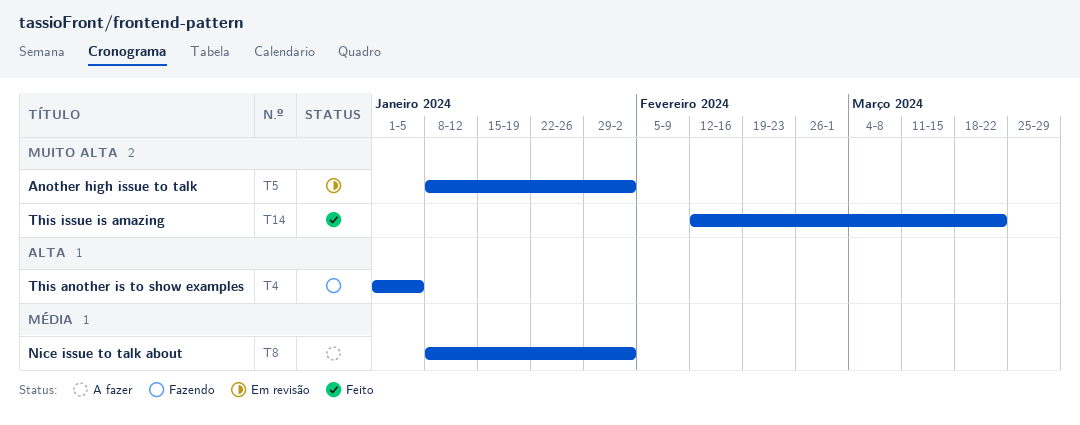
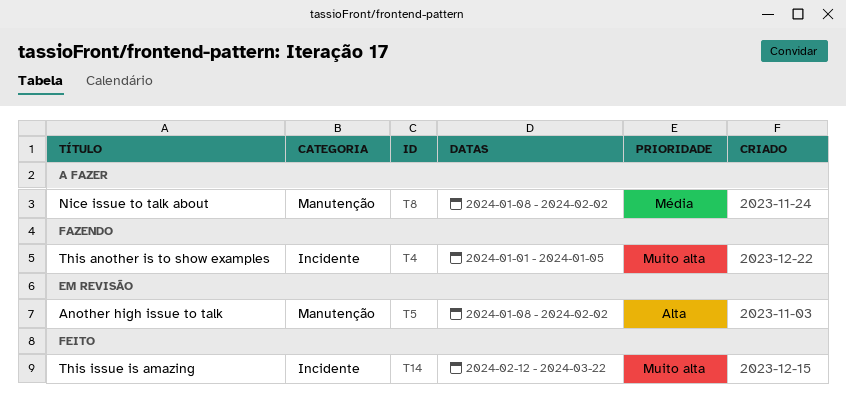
T4, priority: Alta -> Muito alta
T5, priority: Muito alta -> Alta

